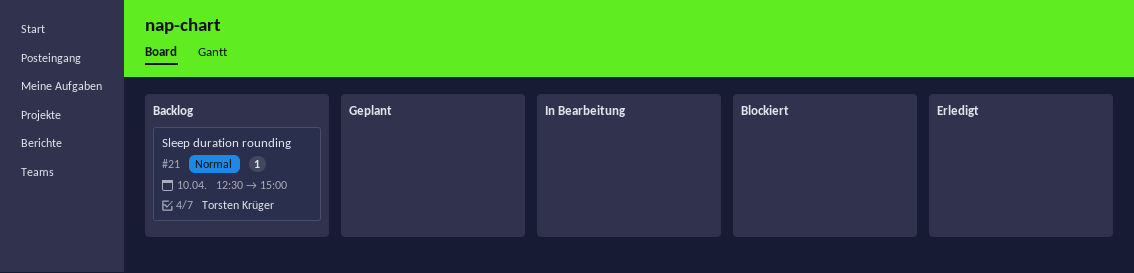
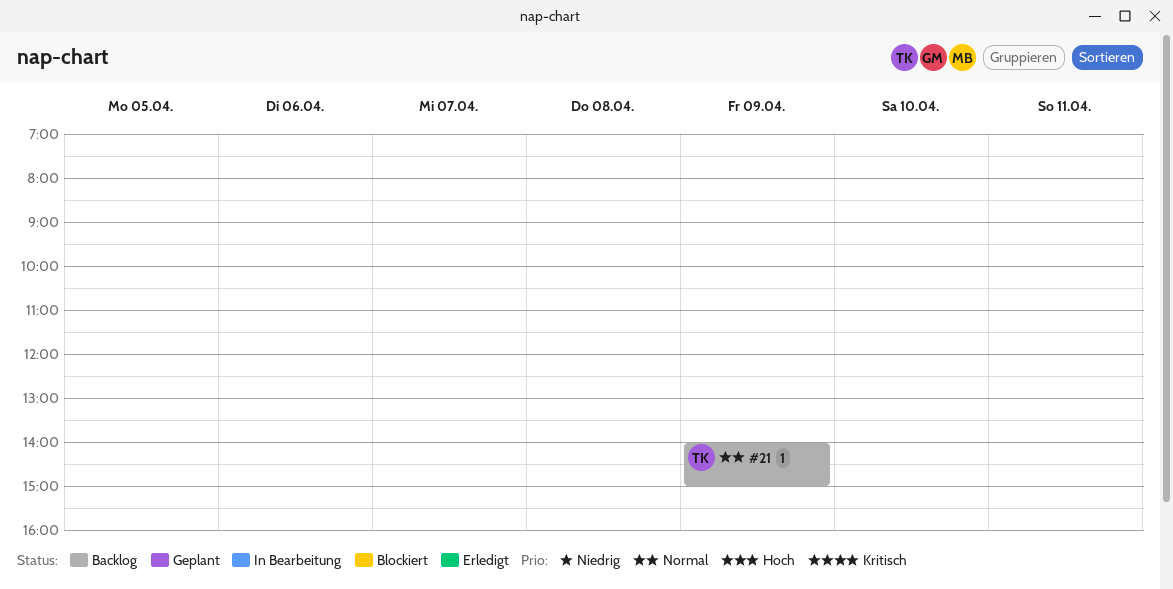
#21, day: Apr 10 -> Apr 9
#21, begins: 12:30 -> 14:00

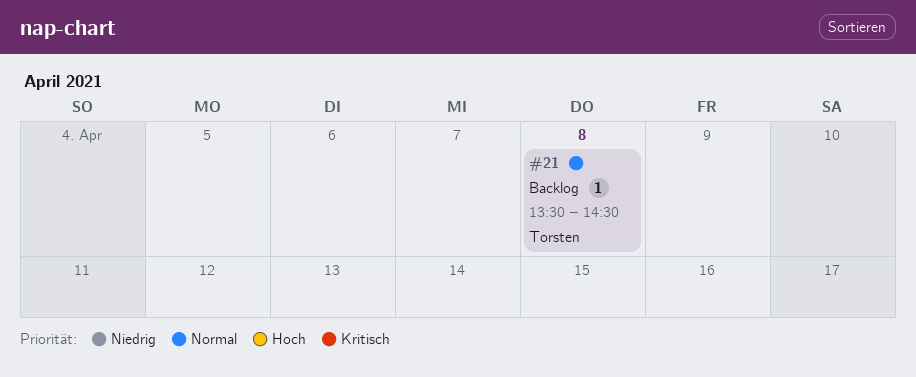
#21, day: Apr 9 -> Apr 8
#21, begins: 14:00 -> 13:30
#21, ends: 15:00 -> 14:30

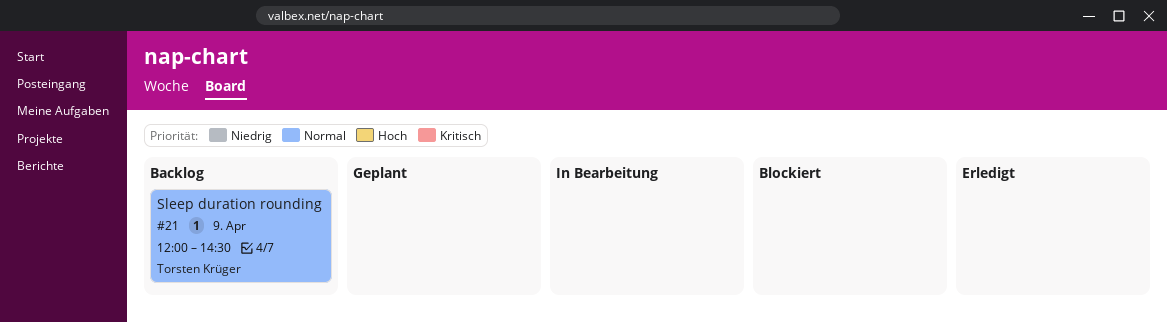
#21, day: Apr 8 -> Apr 9
#21, begins: 13:30 -> 12:00

